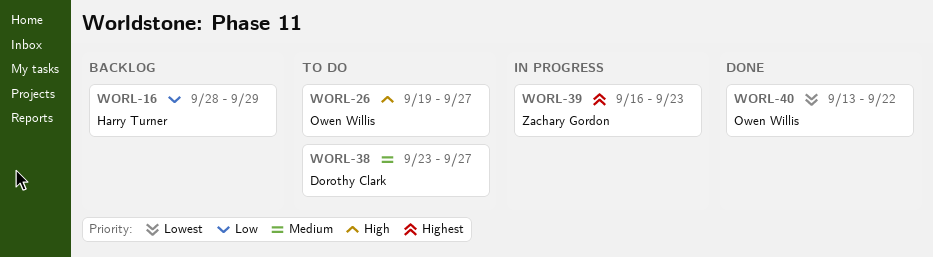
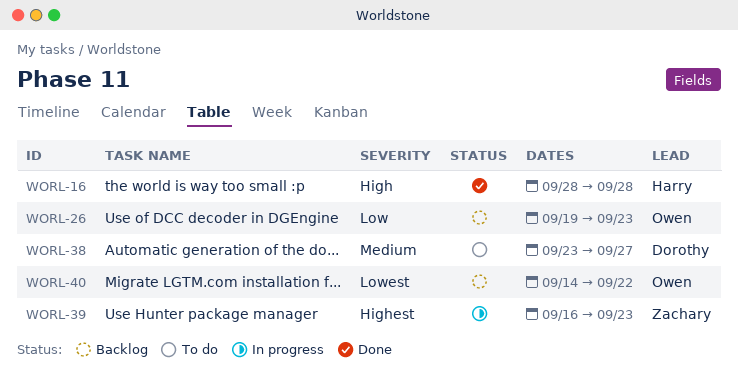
WORL-16, status: Backlog -> Done
WORL-16, priority: Low -> High
WORL-16, due: Sep 29 -> Sep 28
WORL-26, status: To do -> Backlog
WORL-26, priority: High -> Low
WORL-26, due: Sep 27 -> Sep 23
WORL-40, status: Done -> Backlog
WORL-40, start: Sep 13 -> Sep 14

